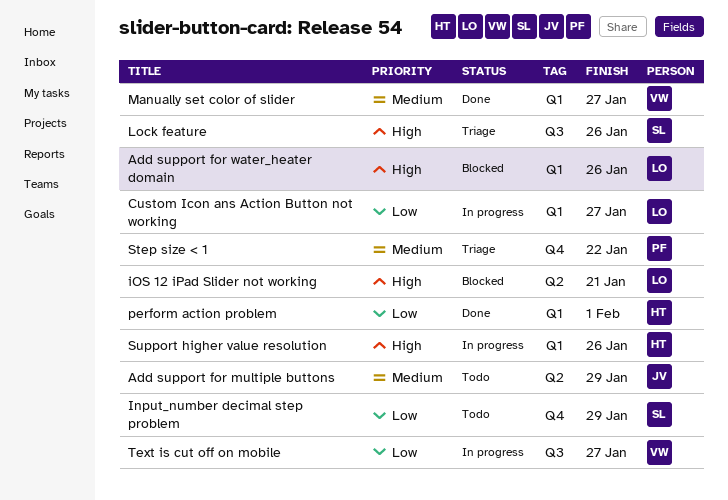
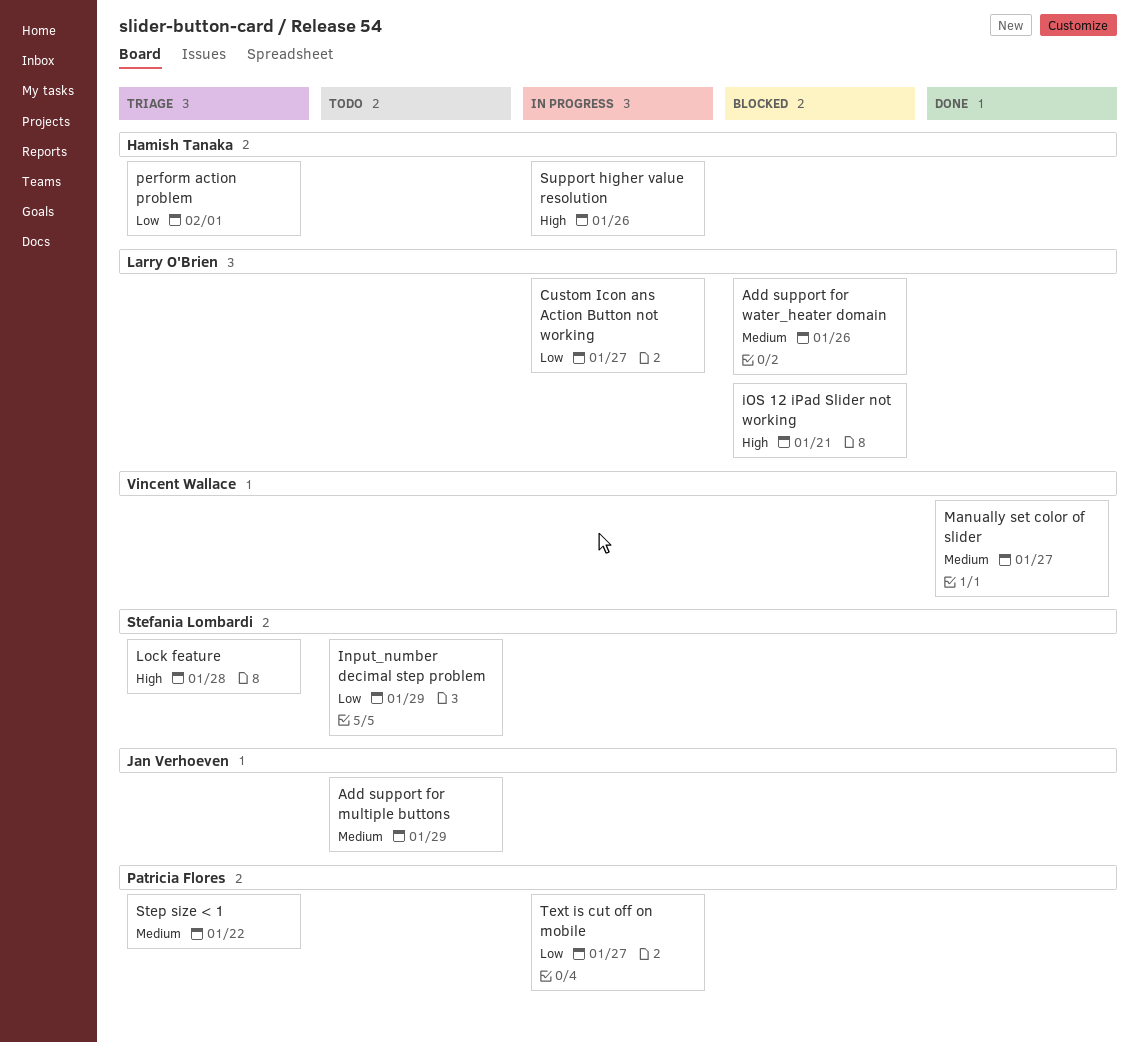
Add support for water_heater domain, priority: High -> Medium
Lock feature, due: Jan 26 -> Jan 28
perform action problem, status: Done -> Triage
Text is cut off on mobile, owner: Vincent Wallace -> Patricia Flores

